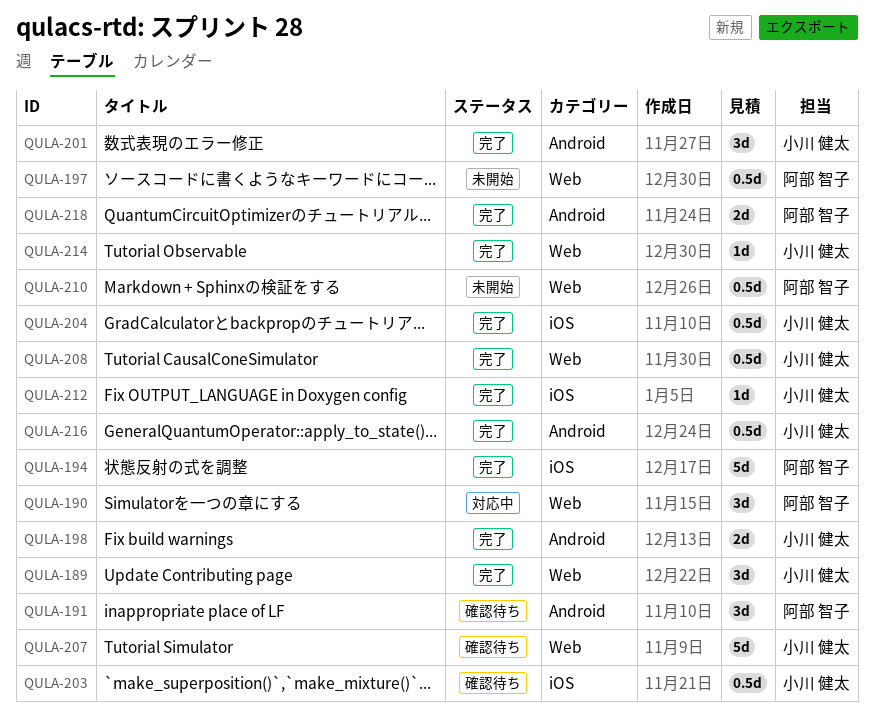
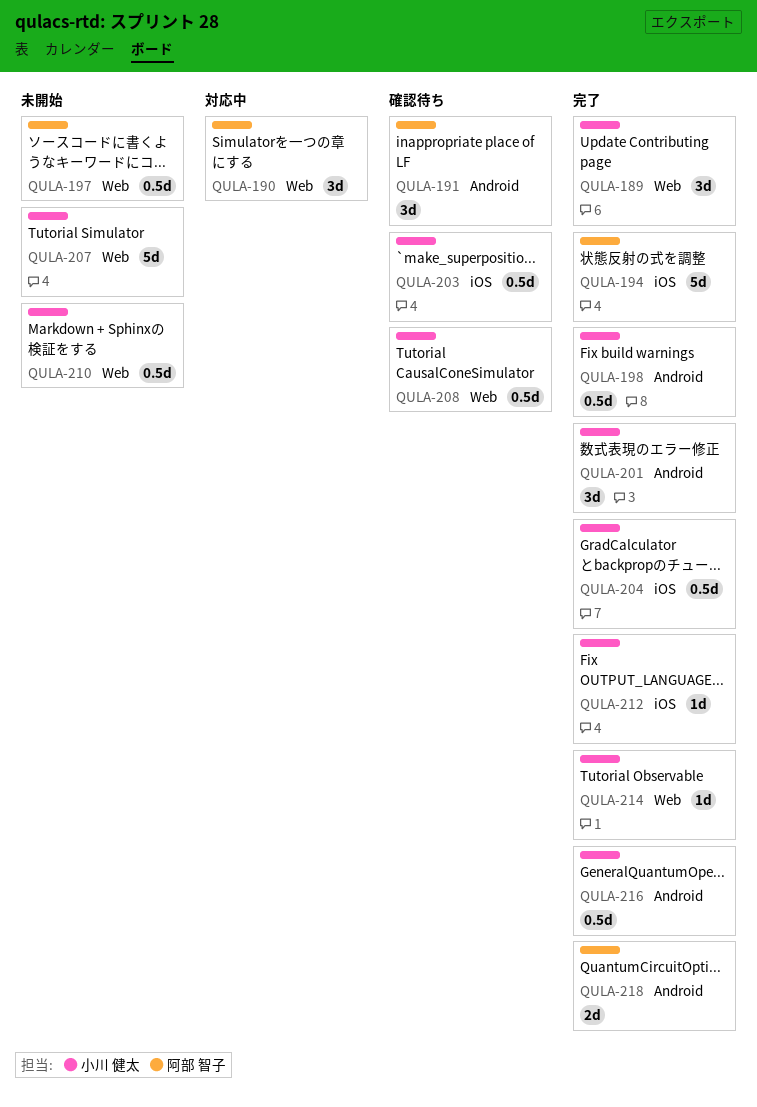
QULA-198, estimate: 2d -> 0.5d
QULA-207, status: 確認待ち -> 未開始
QULA-208, status: 完了 -> 確認待ち
QULA-210, owner: 阿部 智子 -> 小川 健太

